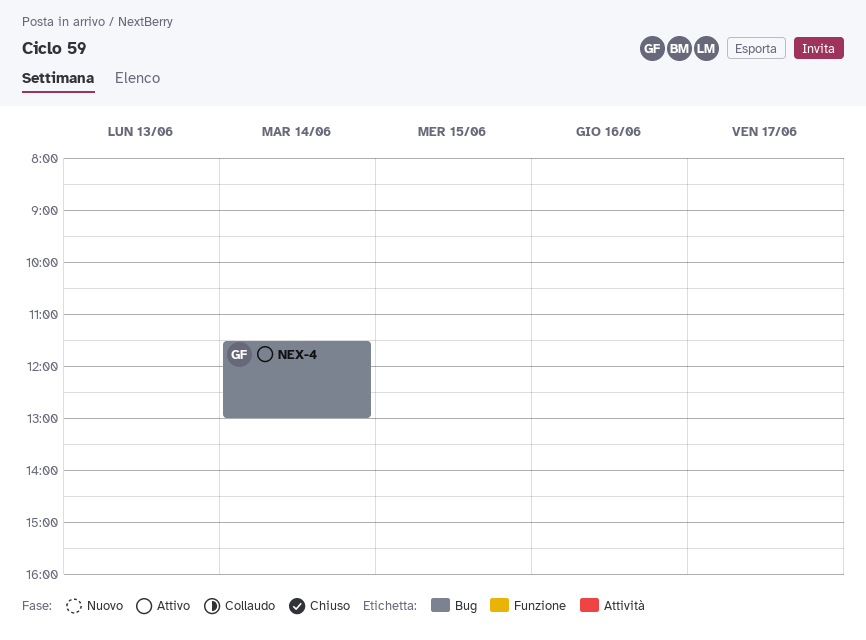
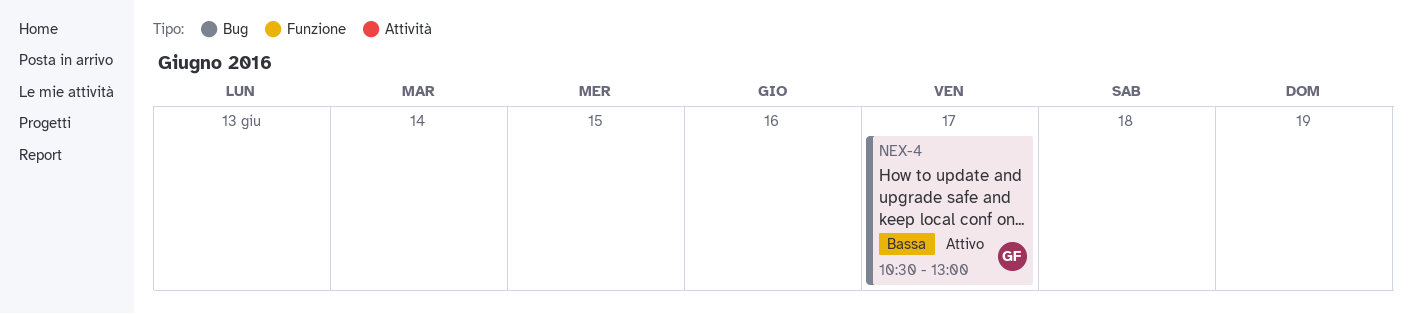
NEX-4, day: Jun 14 -> Jun 17
NEX-4, begins: 11:30 -> 10:30

